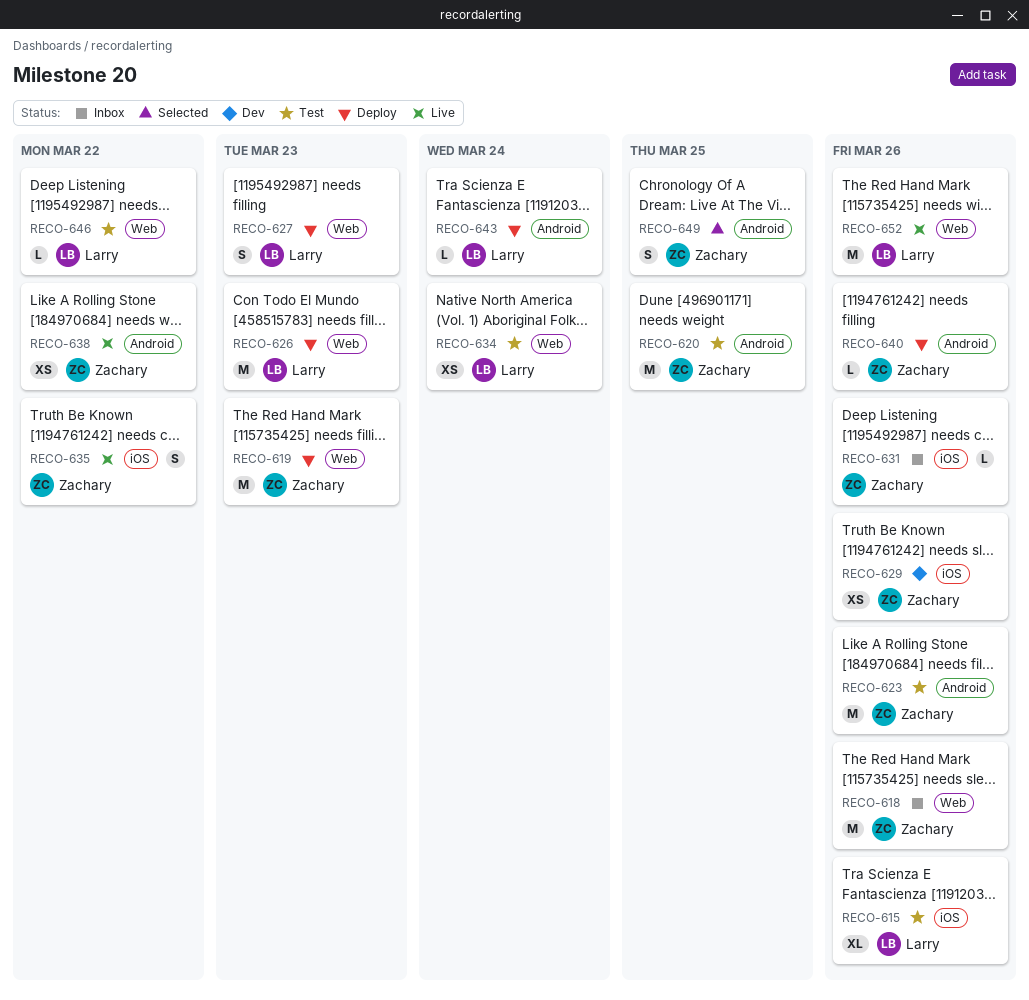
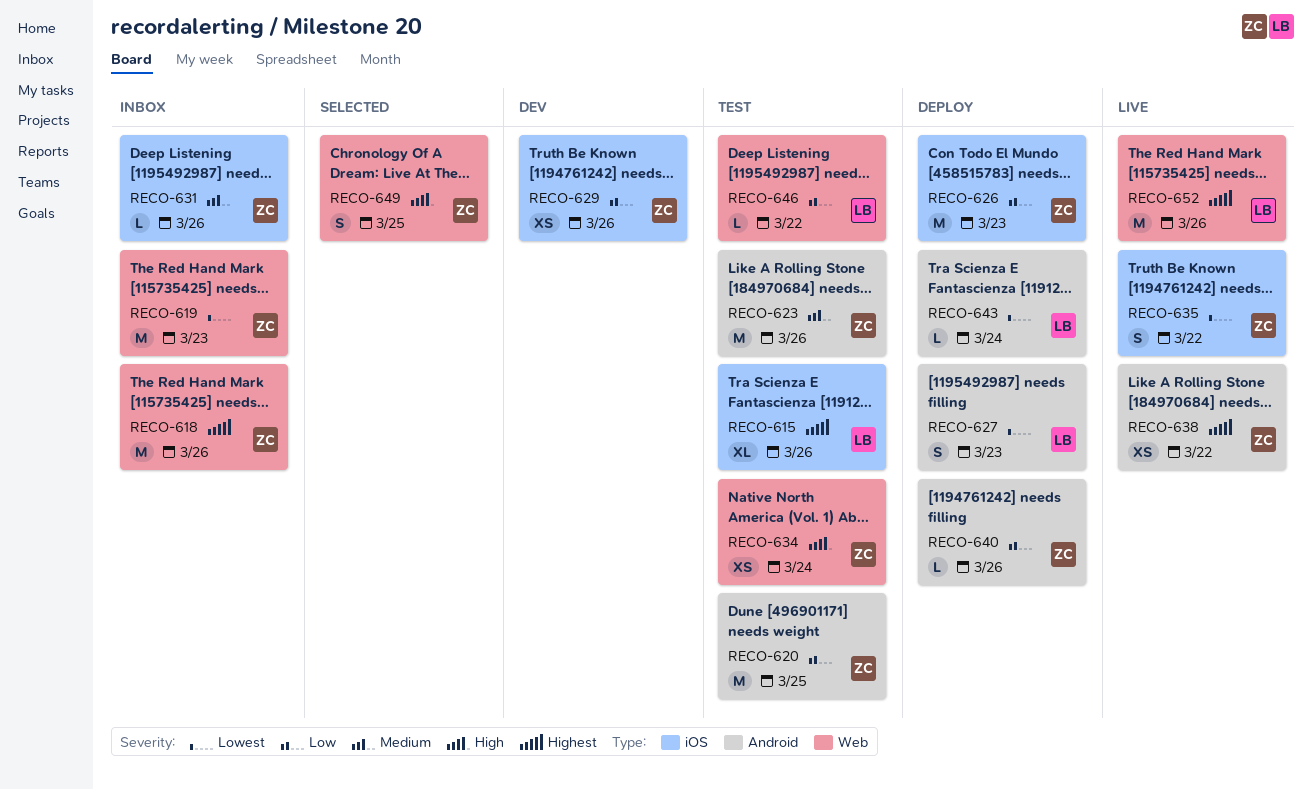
RECO-619, status: Deploy -> Inbox
RECO-626, owner: Larry -> Zachary
RECO-626, label: Web -> iOS
RECO-627, label: Web -> Android
RECO-634, owner: Larry -> Zachary
RECO-649, label: Android -> Web

